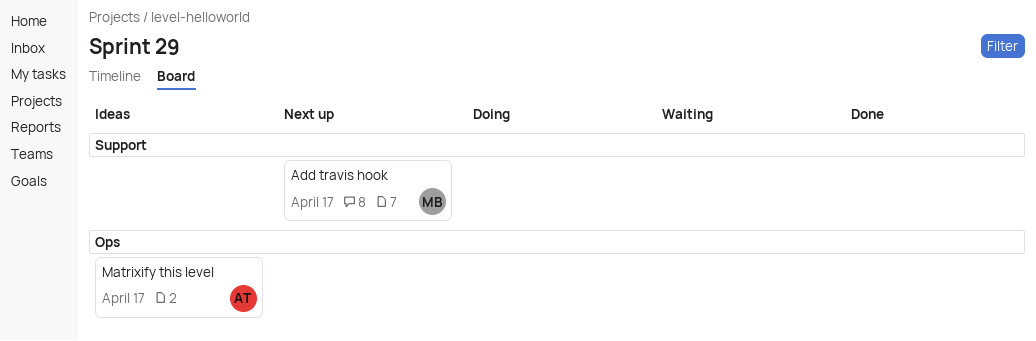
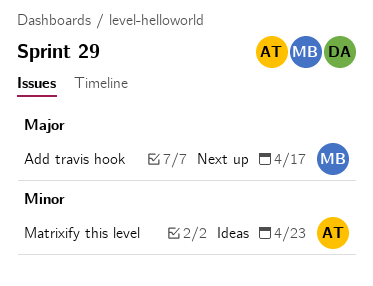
Matrixify this level, due: Apr 17 -> Apr 23

